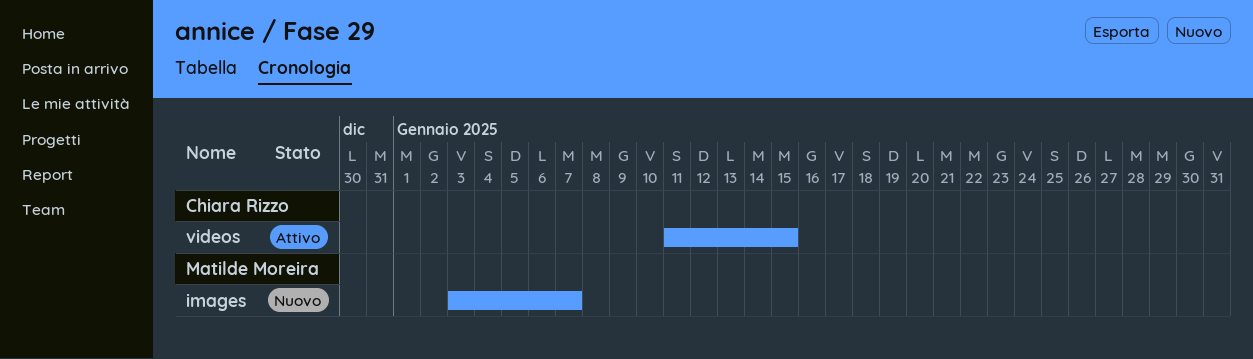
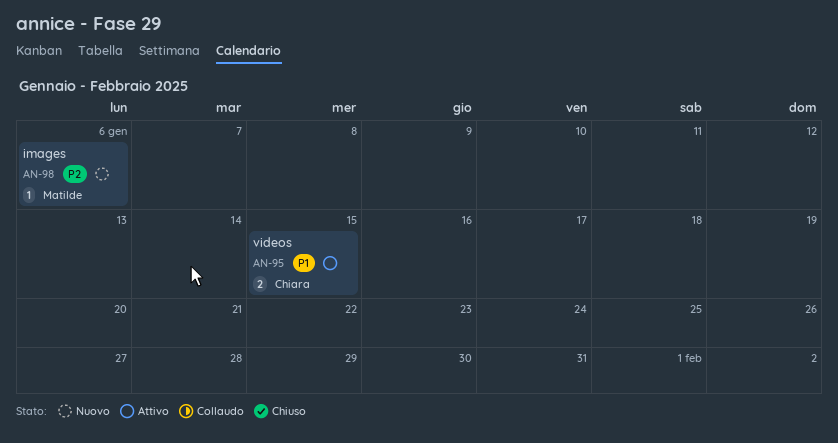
images, due: Jan 7 -> Jan 6

